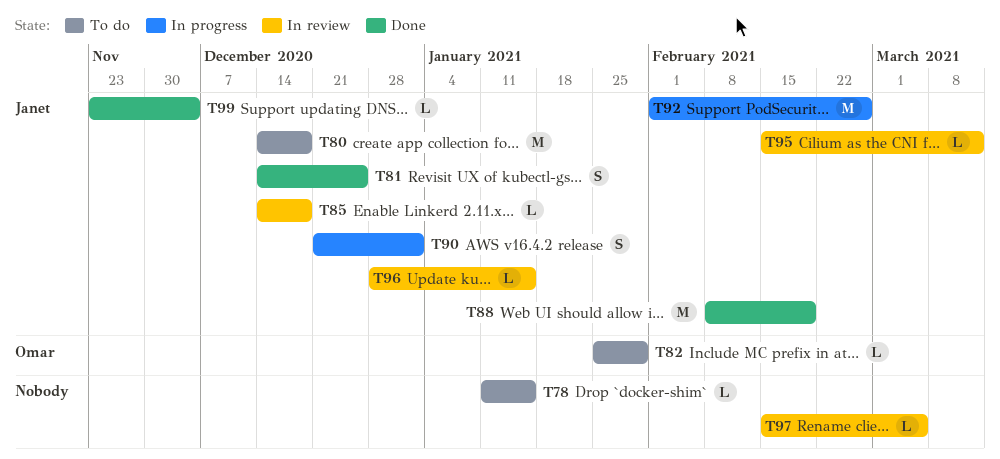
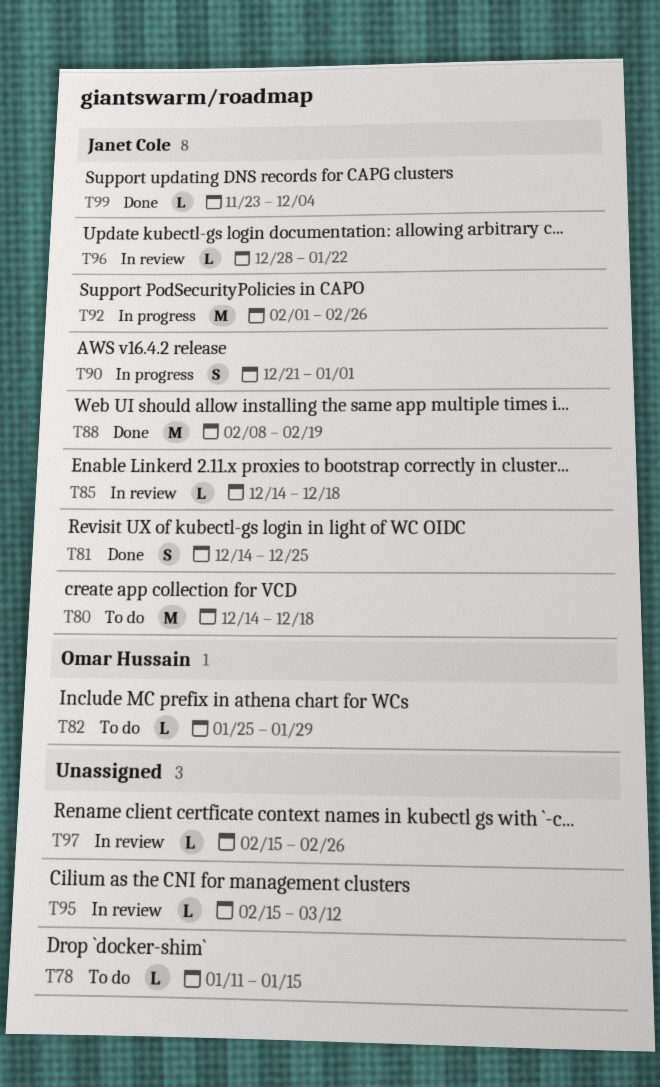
T95, owner: Janet Cole -> none
T96, due: Jan 15 -> Jan 22
T97, due: Mar 5 -> Feb 26

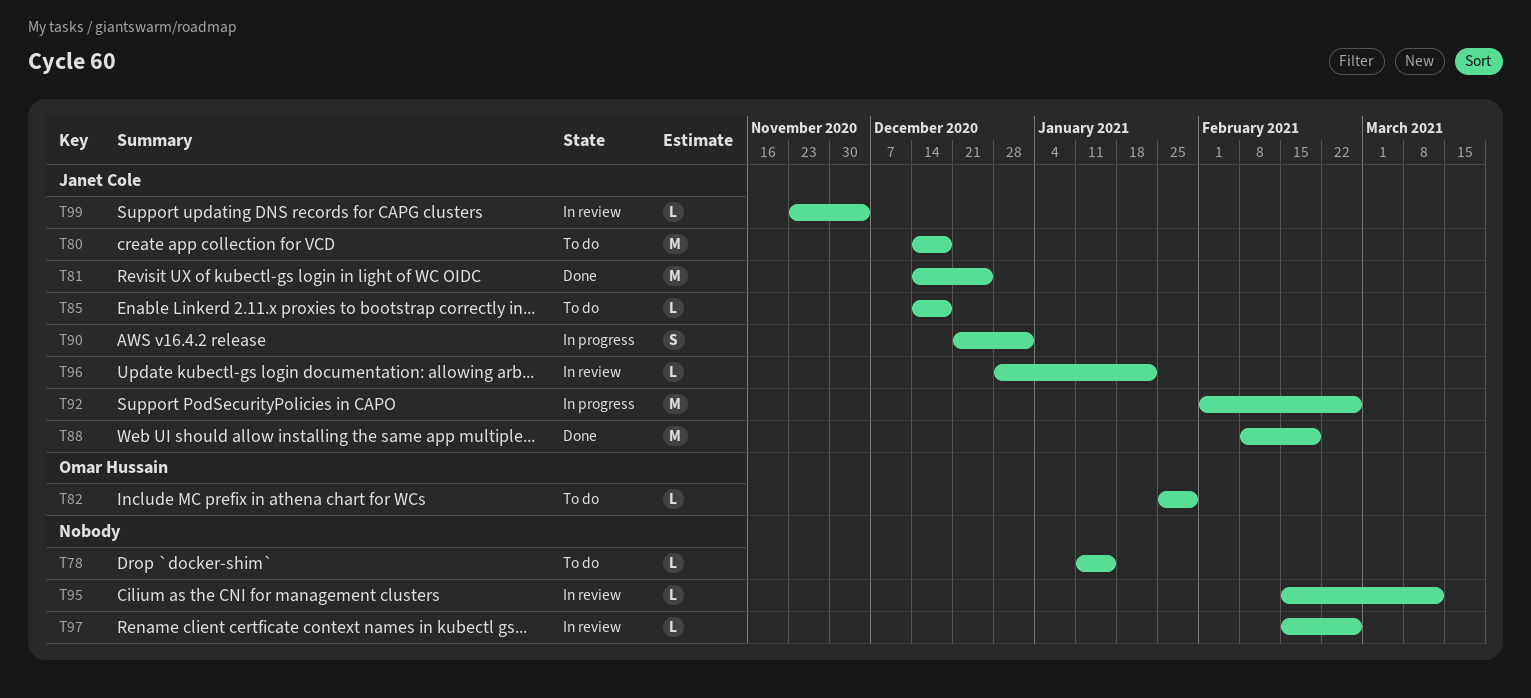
T81, estimate: S -> M
T85, status: In review -> To do
T99, status: Done -> In review

